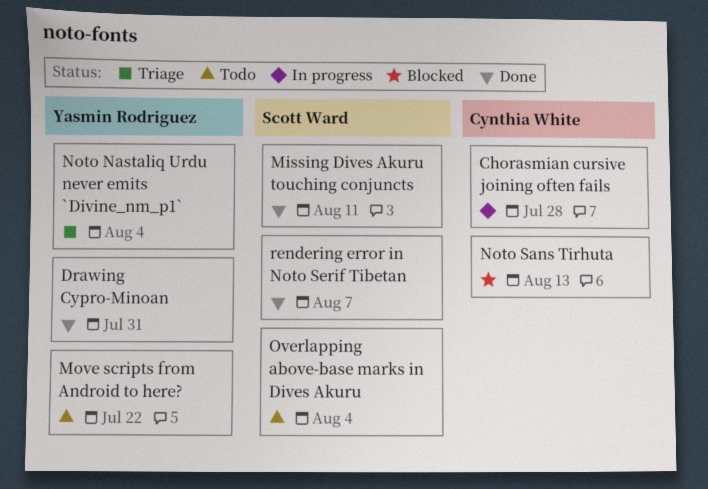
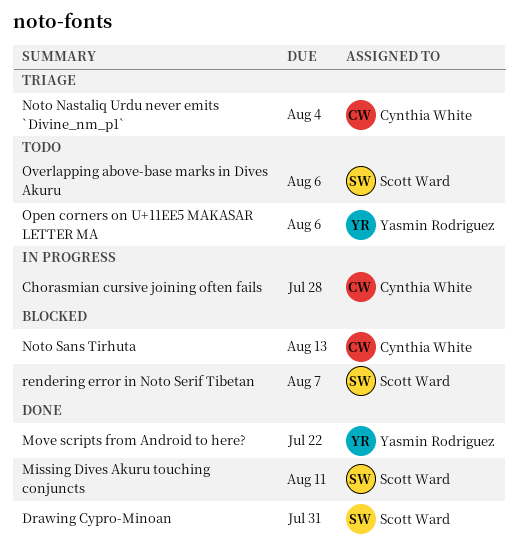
Drawing Cypro-Minoan, owner: Yasmin Rodriguez -> Scott Ward
Move scripts from Android to here?, status: Todo -> Done
Noto Nastaliq Urdu never emits `Divine_nm_p1`, owner: Yasmin Rodriguez -> Cynthia White
Open corners on U+11EE5 MAKASAR LETTER MA: none -> present
Overlapping above-base marks in Dives Akuru, due: Aug 4 -> Aug 6
rendering error in Noto Serif Tibetan, status: Done -> Blocked

